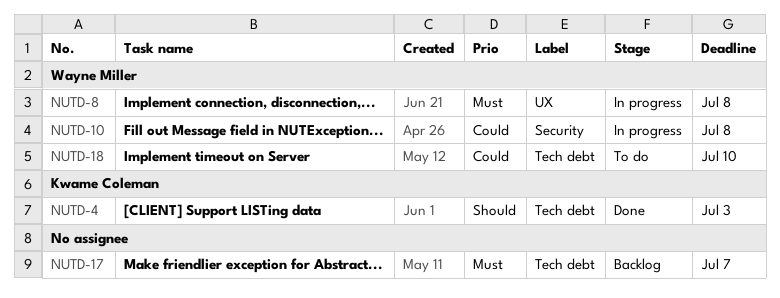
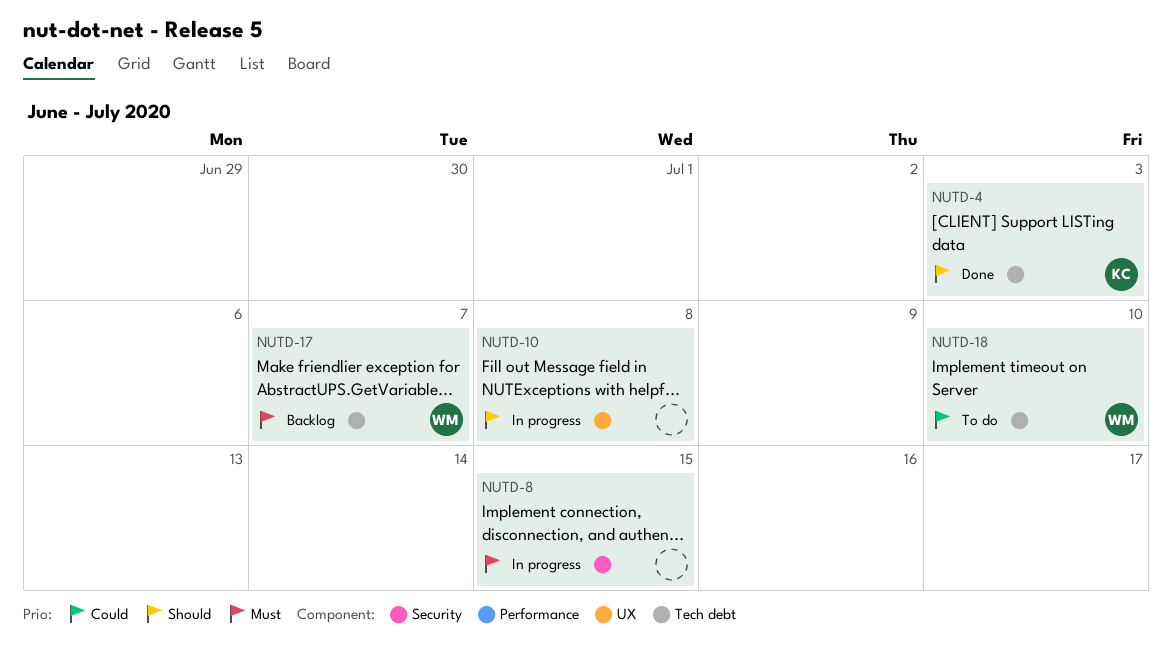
NUTD-8, owner: Wayne Miller -> none
NUTD-8, label: UX -> Security
NUTD-8, due: Jul 8 -> Jul 15
NUTD-10, owner: Wayne Miller -> none
NUTD-10, priority: Could -> Should
NUTD-10, label: Security -> UX
NUTD-17, owner: none -> Wayne Miller

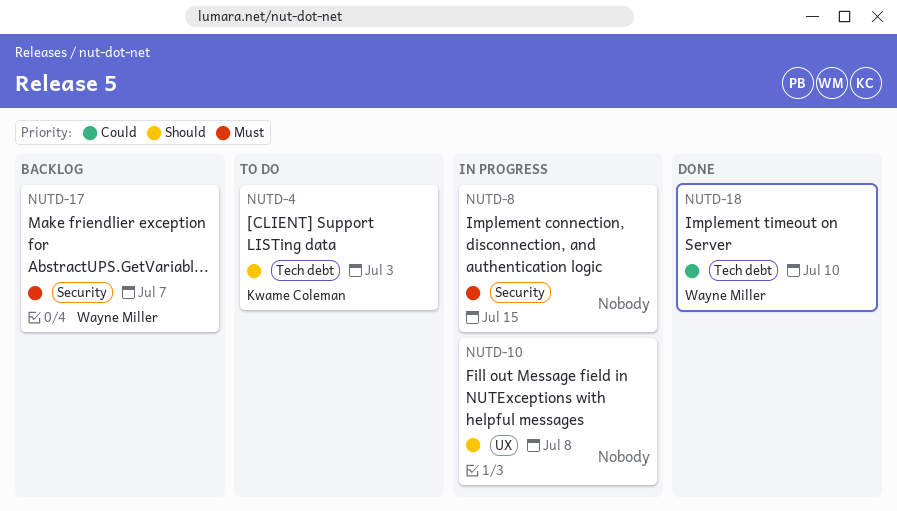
NUTD-4, status: Done -> To do
NUTD-17, label: Tech debt -> Security
NUTD-18, status: To do -> Done

